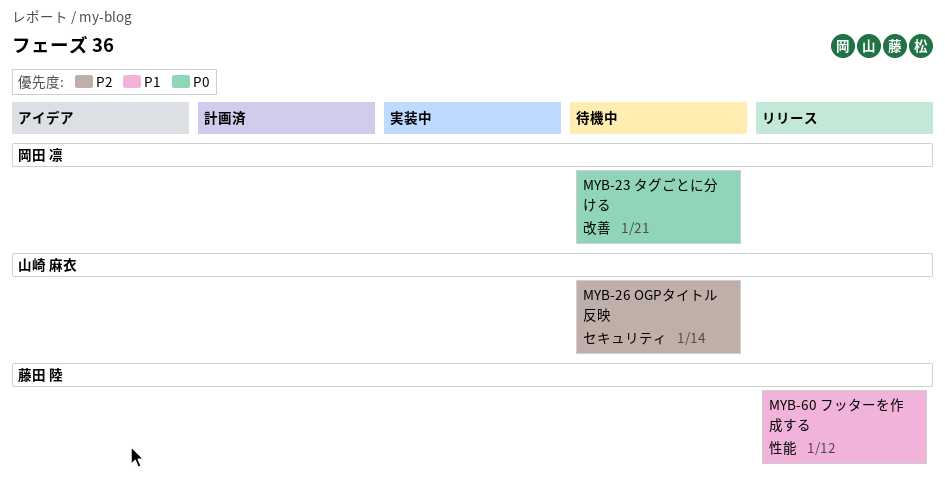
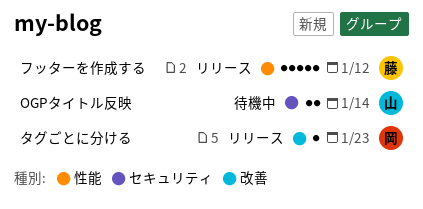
タグごとに分ける, status: 待機中 -> リリース
タグごとに分ける, due: Jan 21 -> Jan 23

